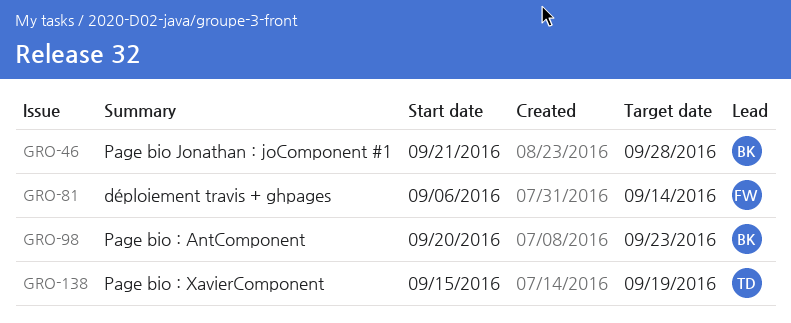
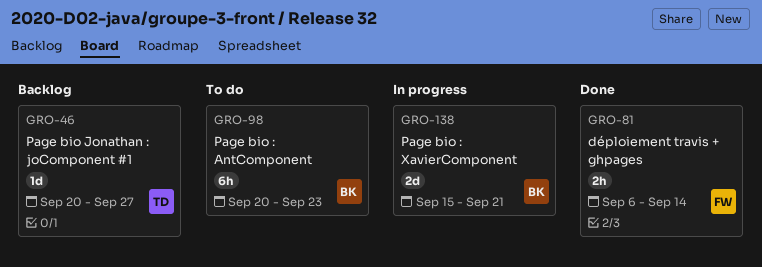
GRO-46, owner: BK -> TD
GRO-46, start: Sep 21 -> Sep 20
GRO-46, due: Sep 28 -> Sep 27
GRO-138, owner: TD -> BK
GRO-138, due: Sep 19 -> Sep 21

